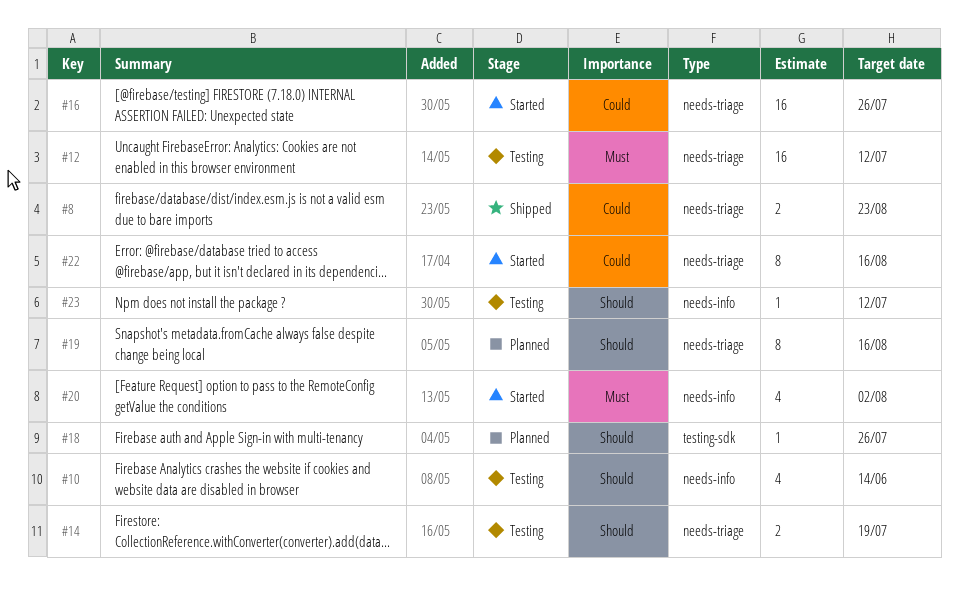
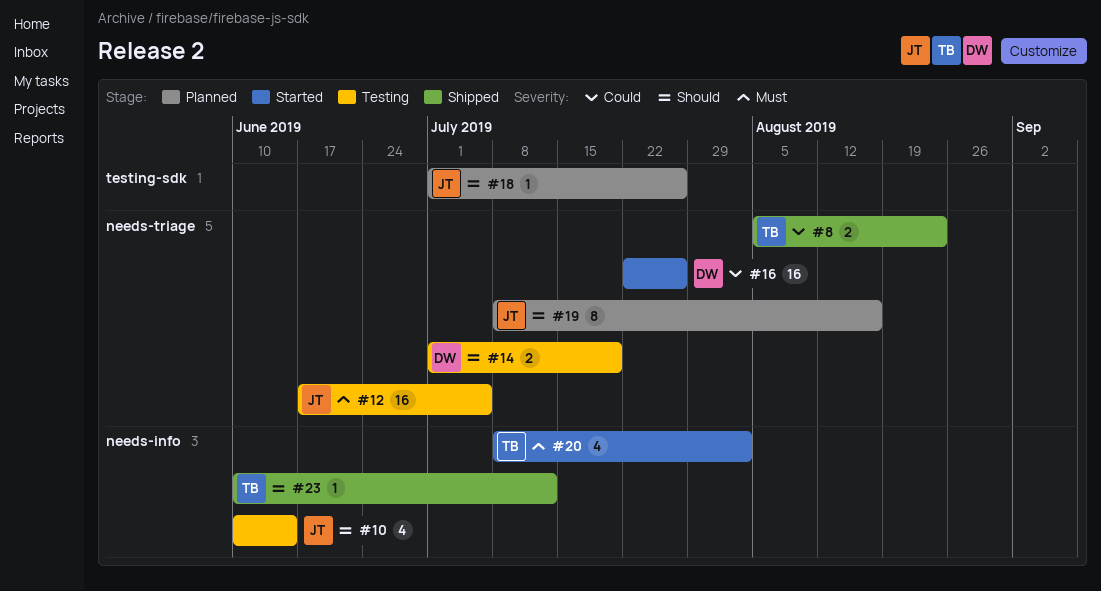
#12, due: Jul 12 -> Jul 5
#22: present -> none
#23, status: Testing -> Shipped

